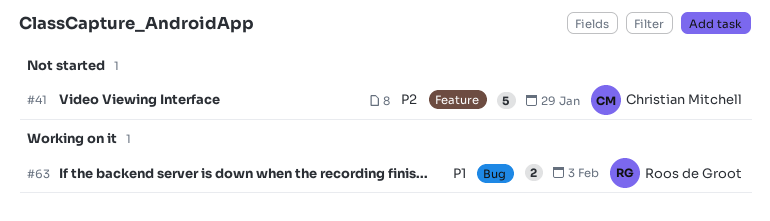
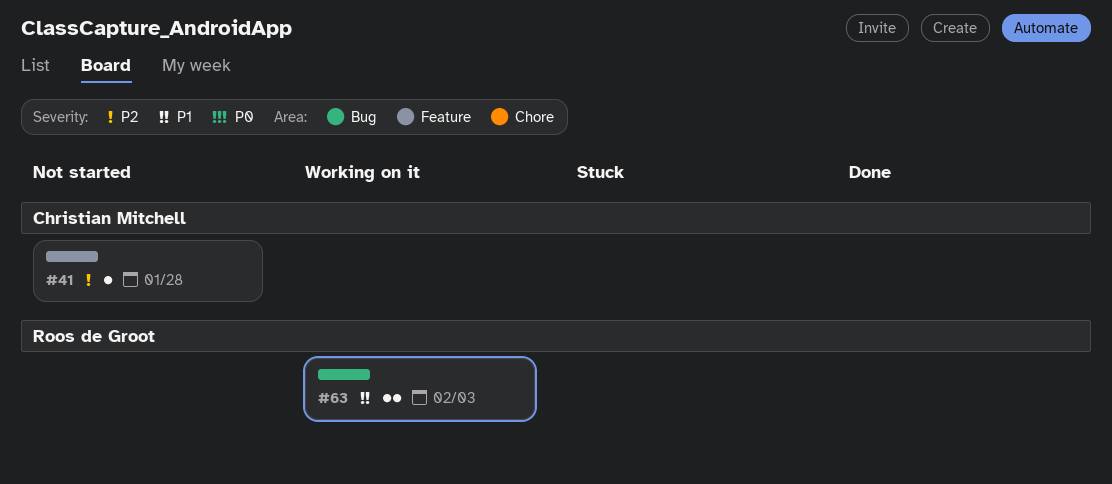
#41, estimate: 5 -> 1
#41, due: Jan 29 -> Jan 28

